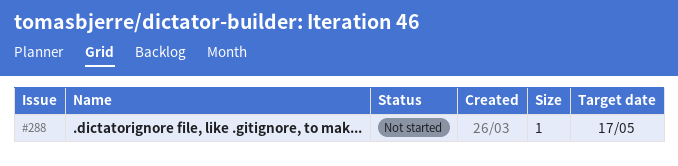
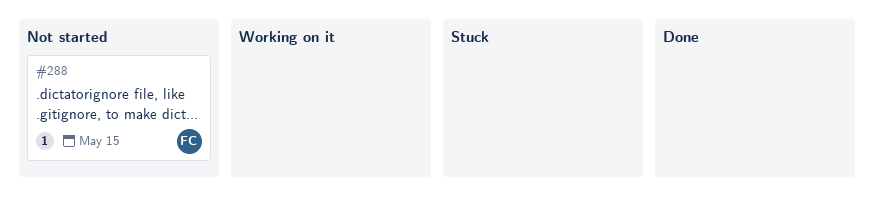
#288, due: May 17 -> May 15

